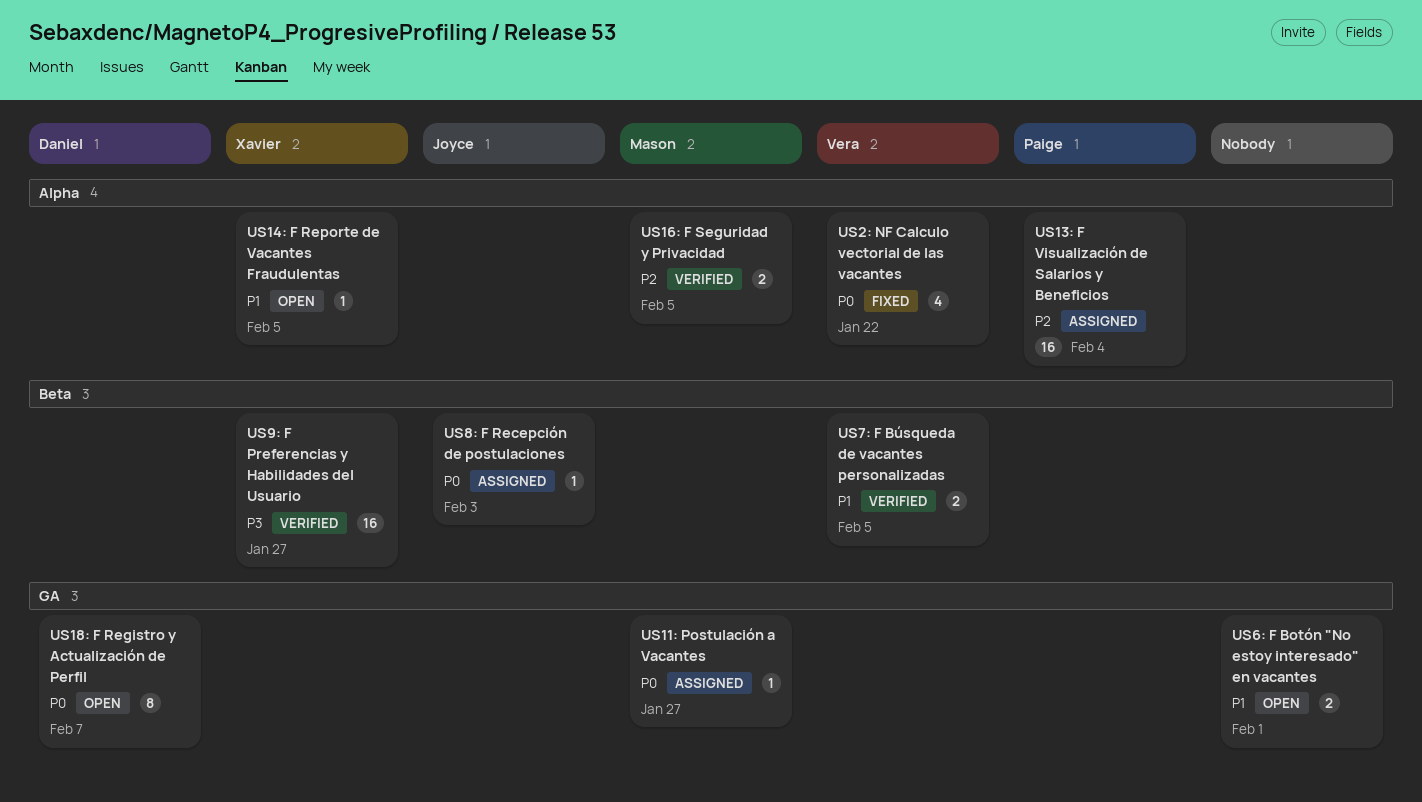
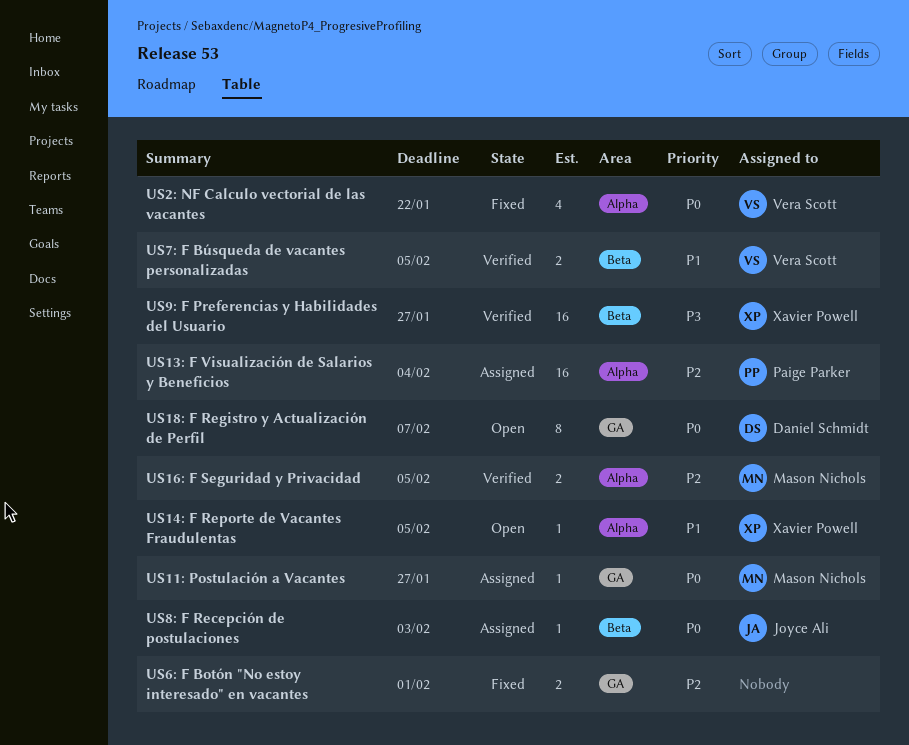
US6: F Botón "No estoy interesado" en vacantes, status: Open -> Fixed
US6: F Botón "No estoy interesado" en vacantes, priority: P1 -> P2

